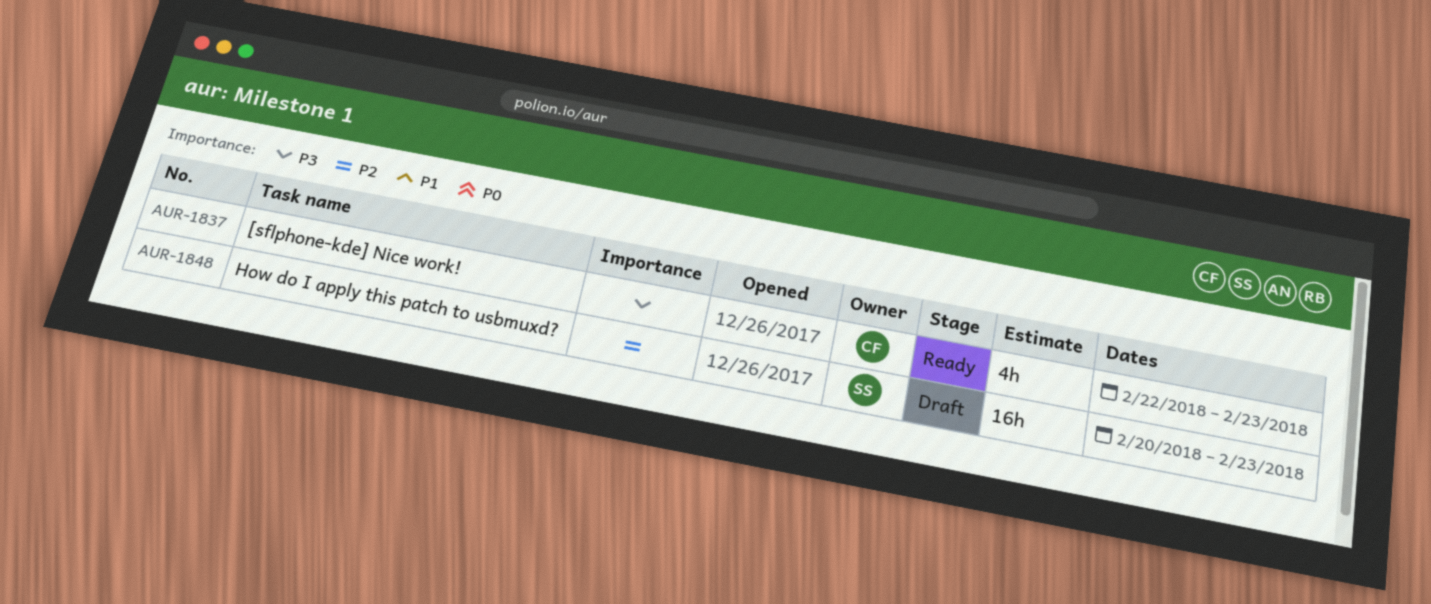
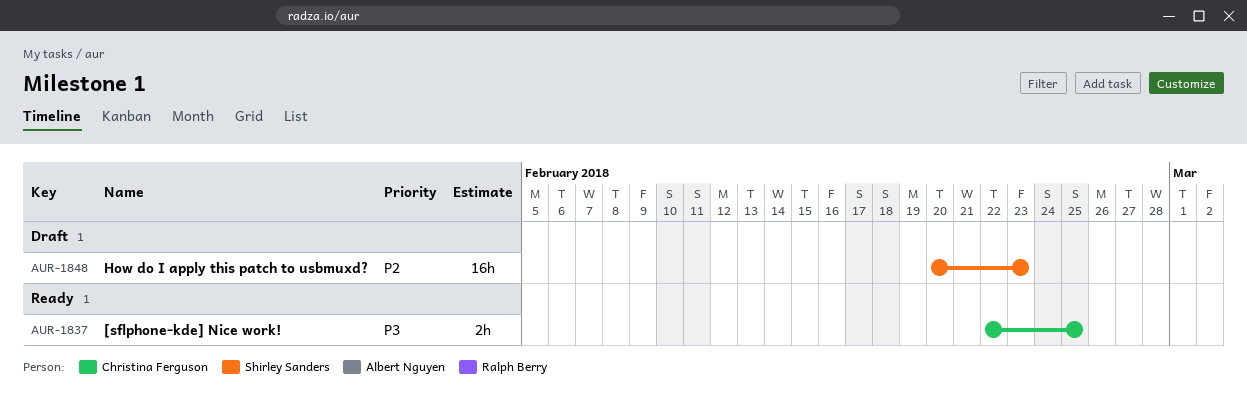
AUR-1837, estimate: 4h -> 2h
AUR-1837, due: Feb 23 -> Feb 25

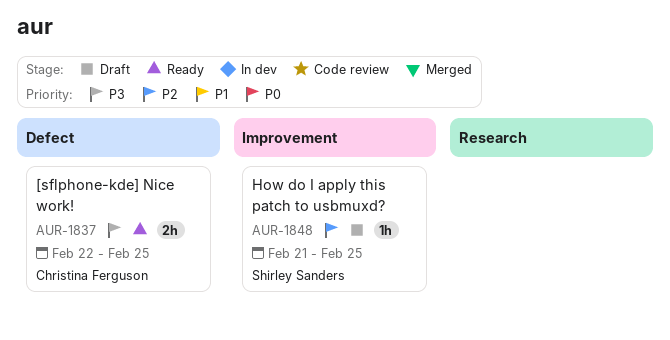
AUR-1848, estimate: 16h -> 1h
AUR-1848, start: Feb 20 -> Feb 21
AUR-1848, due: Feb 23 -> Feb 25

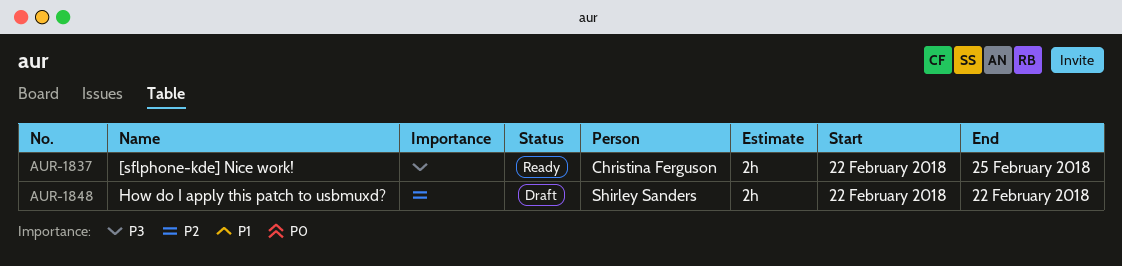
AUR-1848, estimate: 1h -> 2h
AUR-1848, start: Feb 21 -> Feb 22
AUR-1848, due: Feb 25 -> Feb 22

